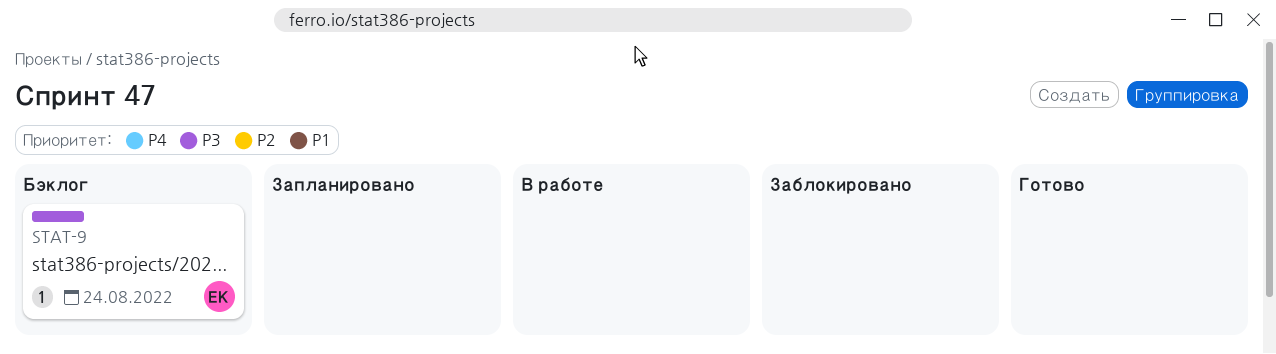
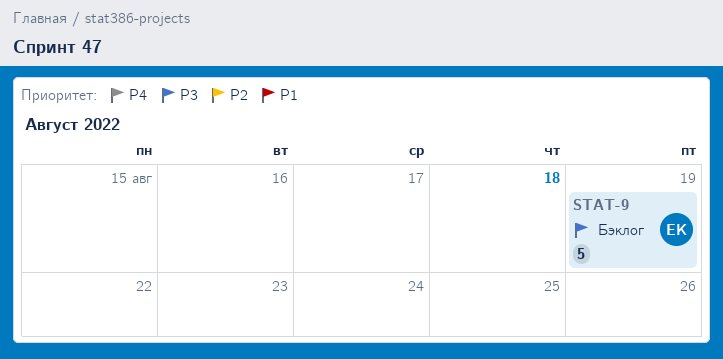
STAT-9, estimate: 1 -> 5
STAT-9, due: Aug 24 -> Aug 19

